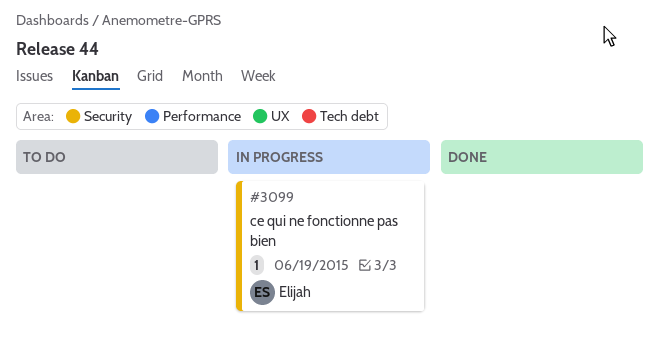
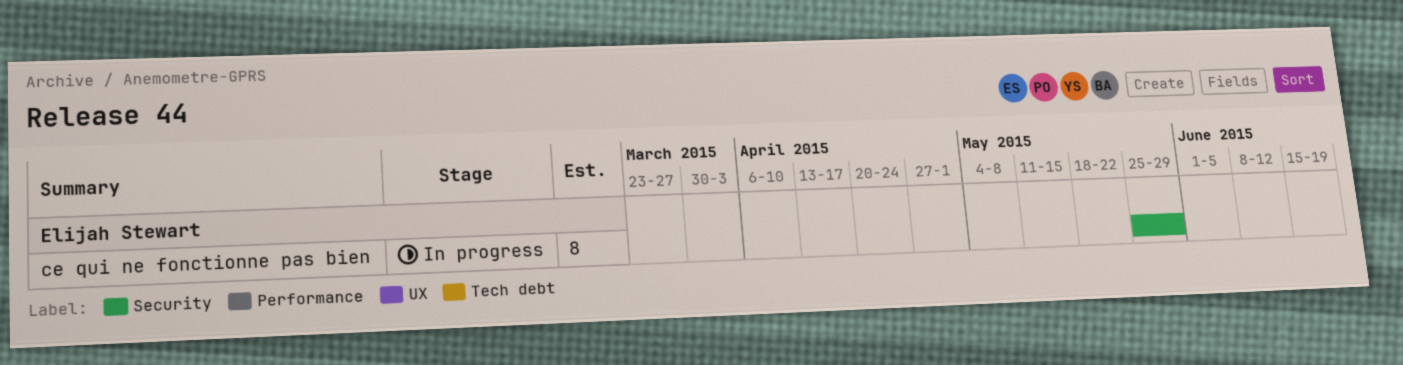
ce qui ne fonctionne pas bien, estimate: 1 -> 8
ce qui ne fonctionne pas bien, due: Jun 19 -> May 29

